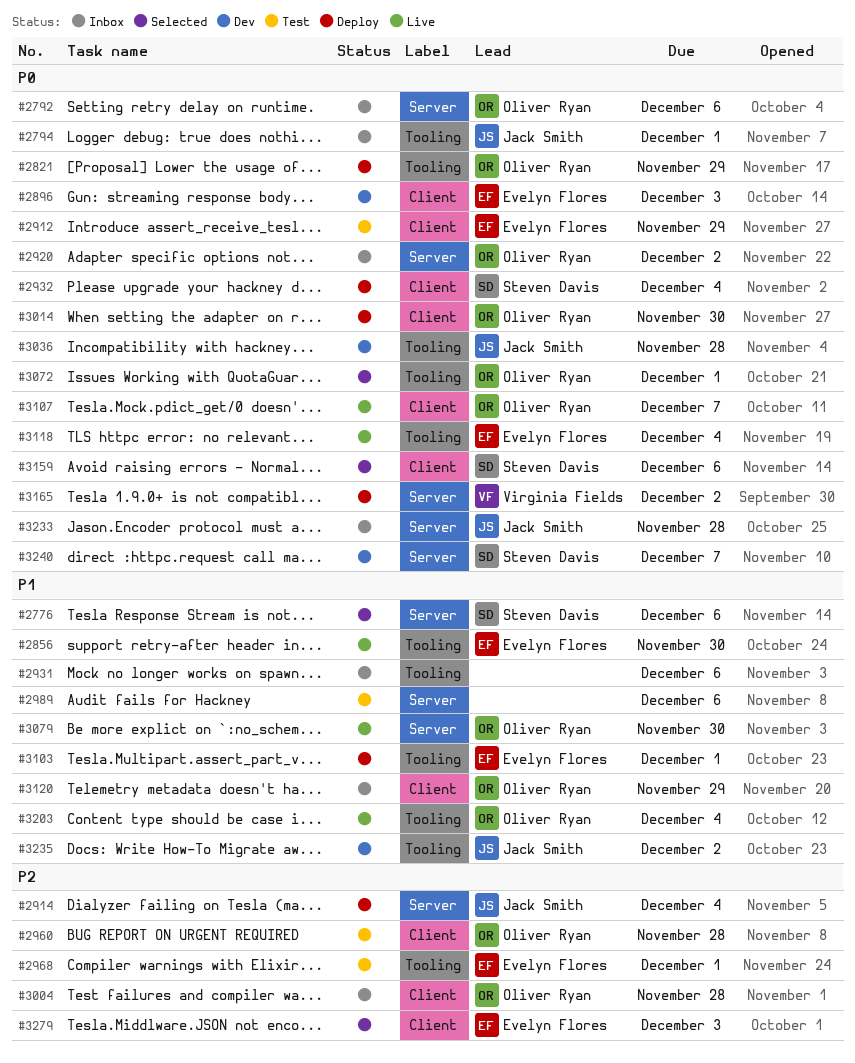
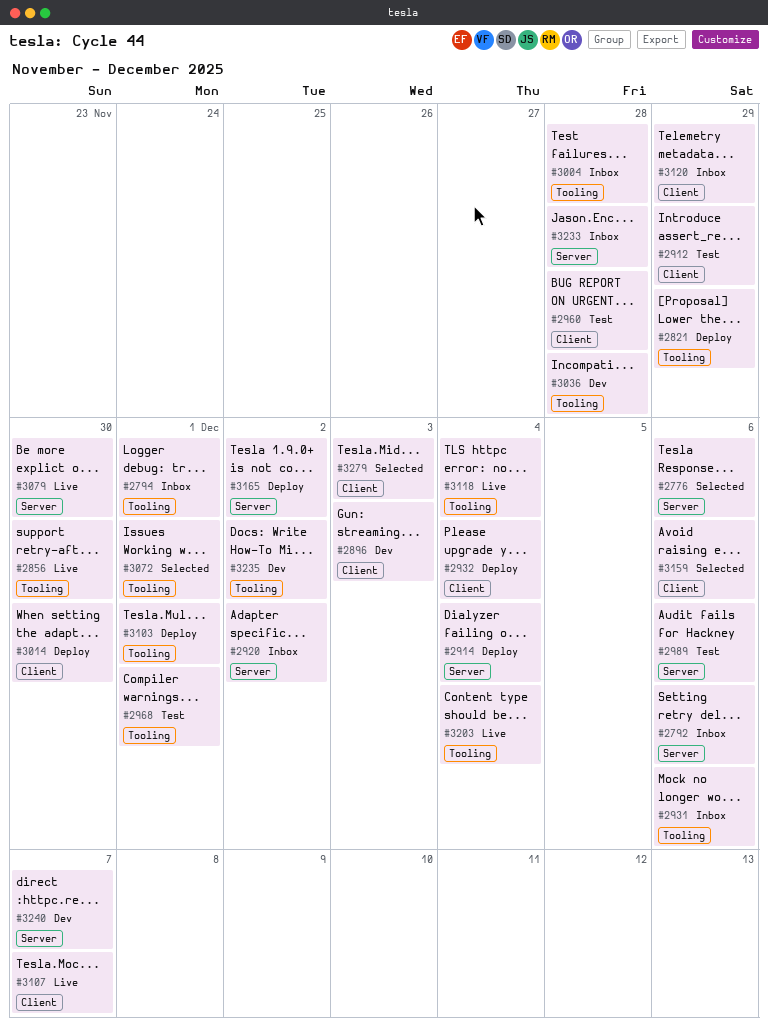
#3004, label: Client -> Tooling

